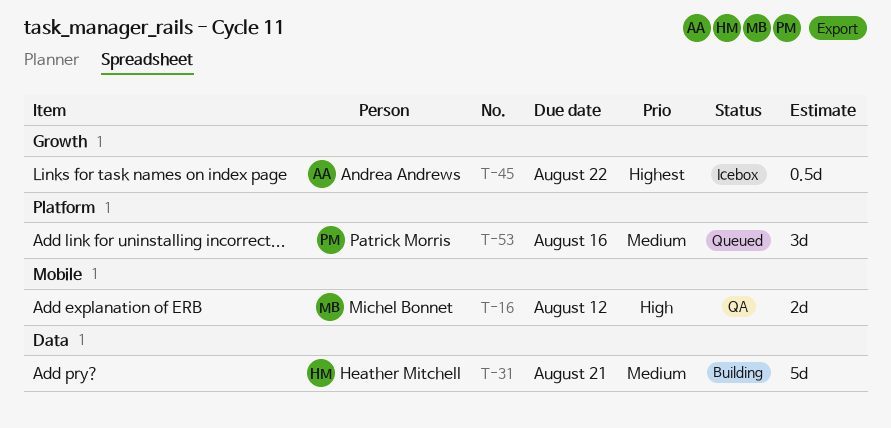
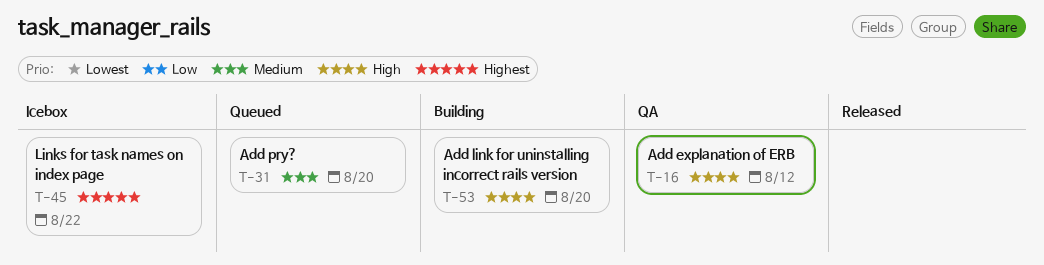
T-31, status: Building -> Queued
T-31, due: Aug 21 -> Aug 20
T-53, status: Queued -> Building
T-53, priority: Medium -> High
T-53, due: Aug 16 -> Aug 20

